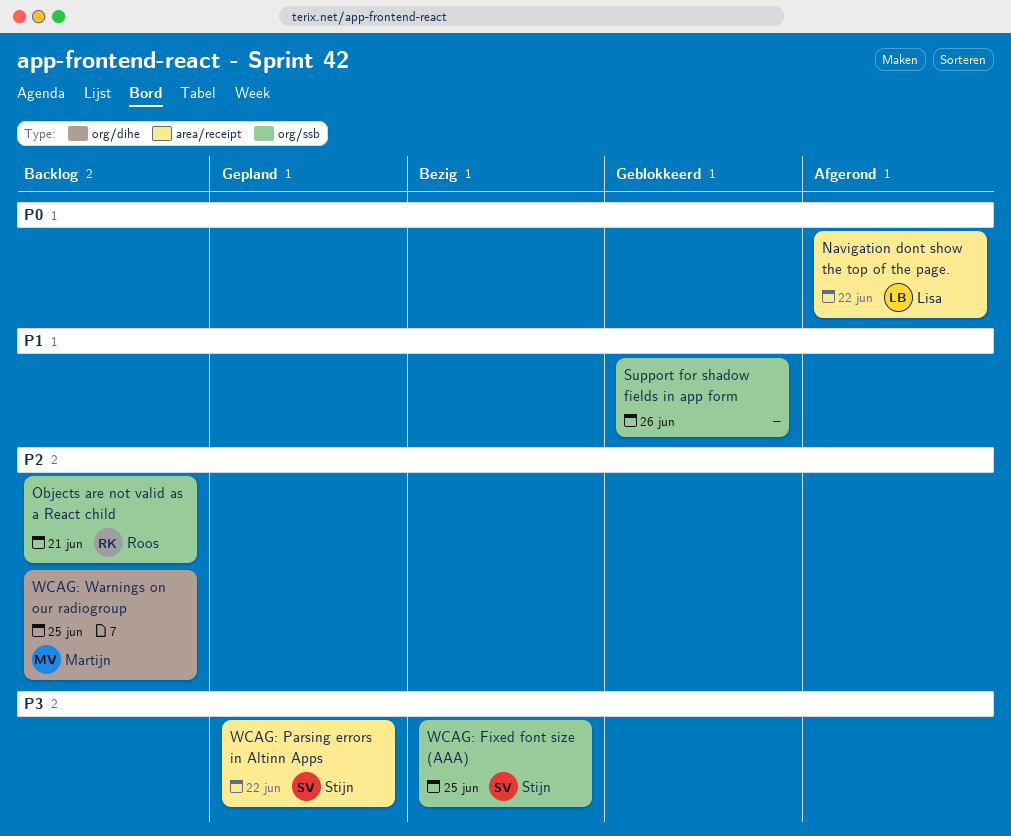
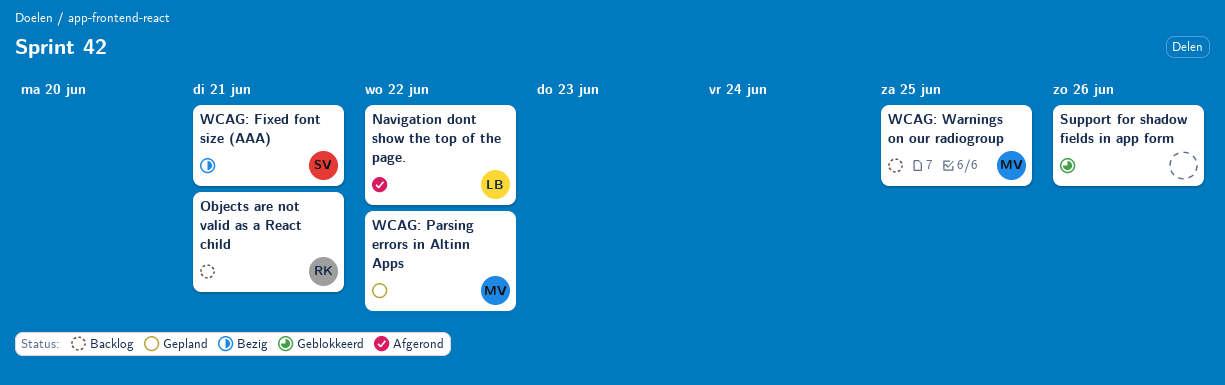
WCAG: Fixed font size (AAA), due: Jun 25 -> Jun 21
WCAG: Parsing errors in Altinn Apps, owner: Stijn -> Martijn

